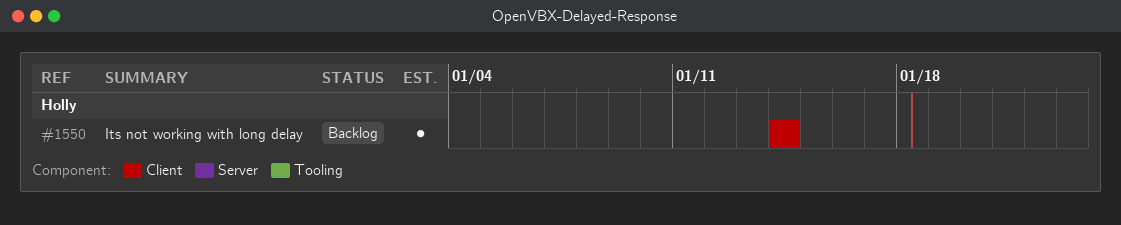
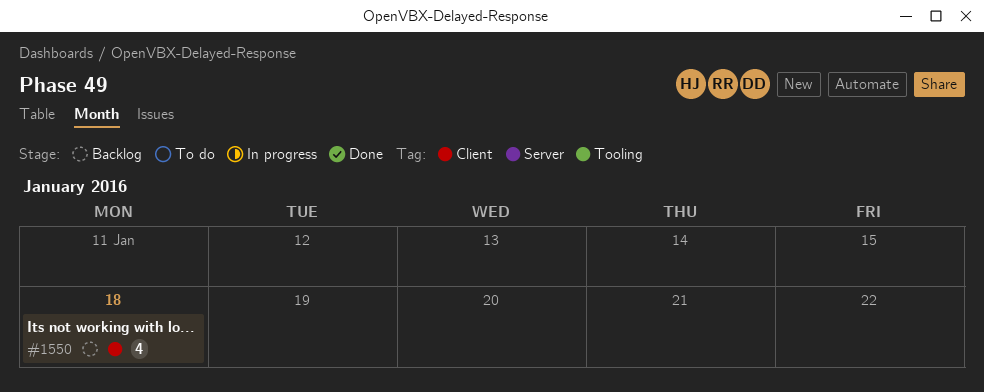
#1550, estimate: 1 -> 4
#1550, due: Jan 14 -> Jan 18

